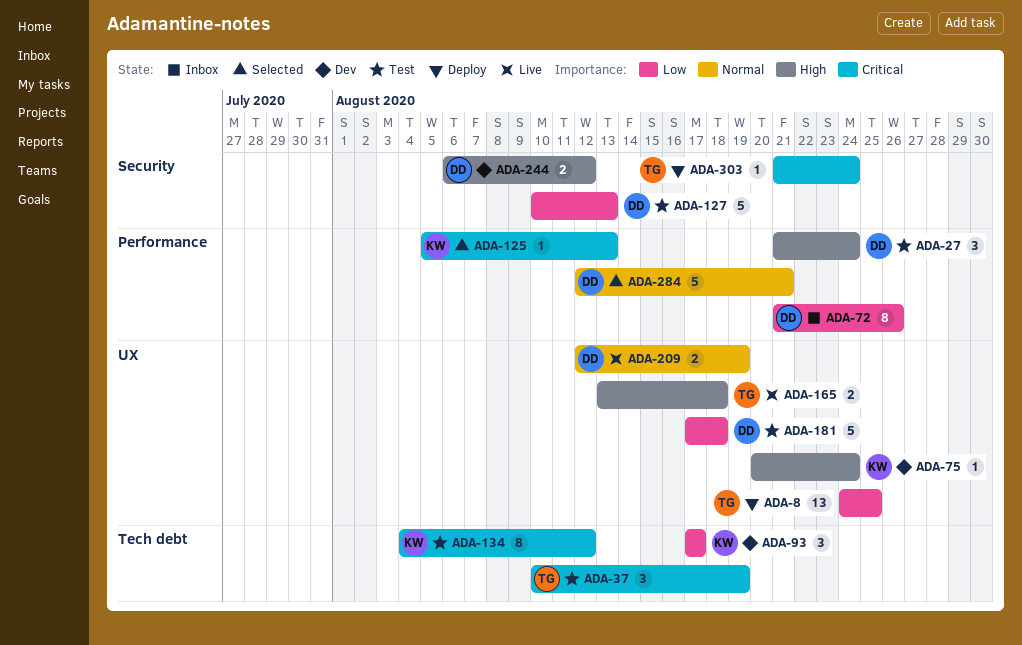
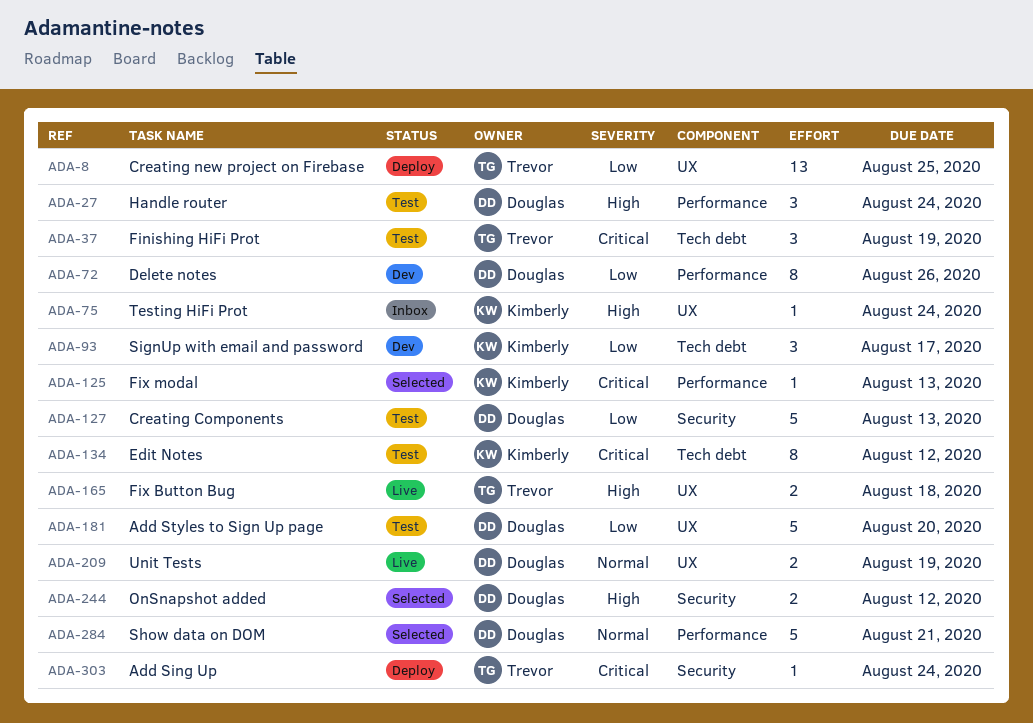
ADA-72, status: Inbox -> Dev
ADA-75, status: Dev -> Inbox
ADA-181, due: Aug 18 -> Aug 20
ADA-244, status: Dev -> Selected

